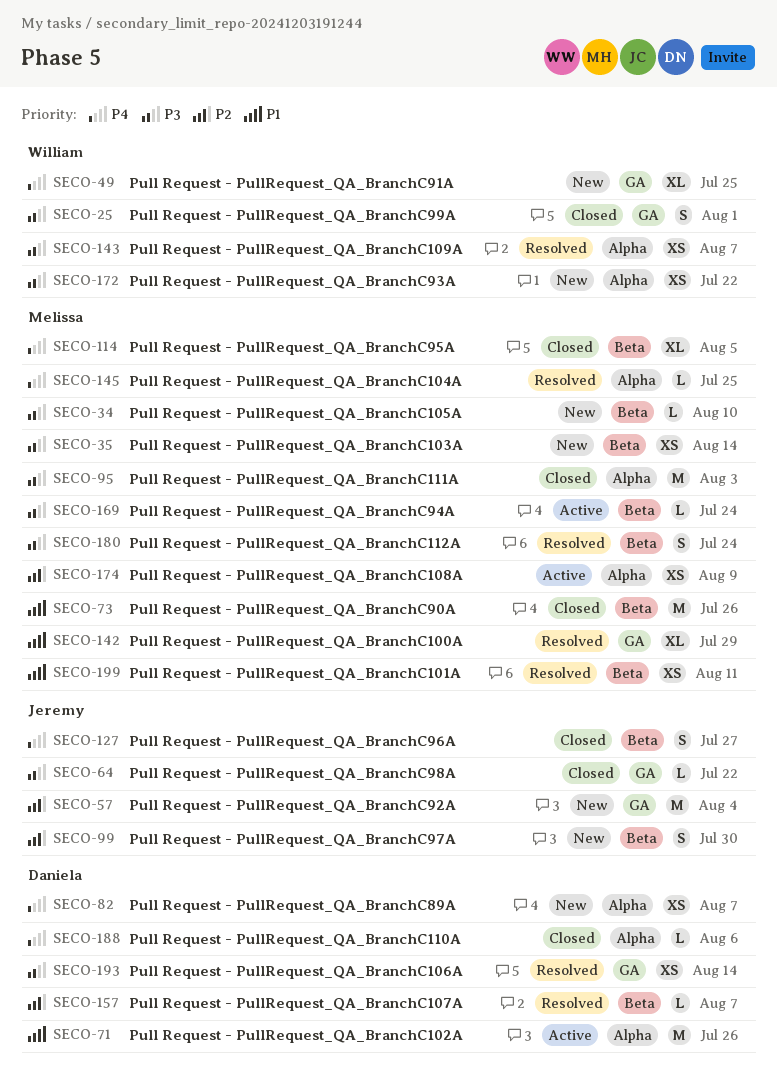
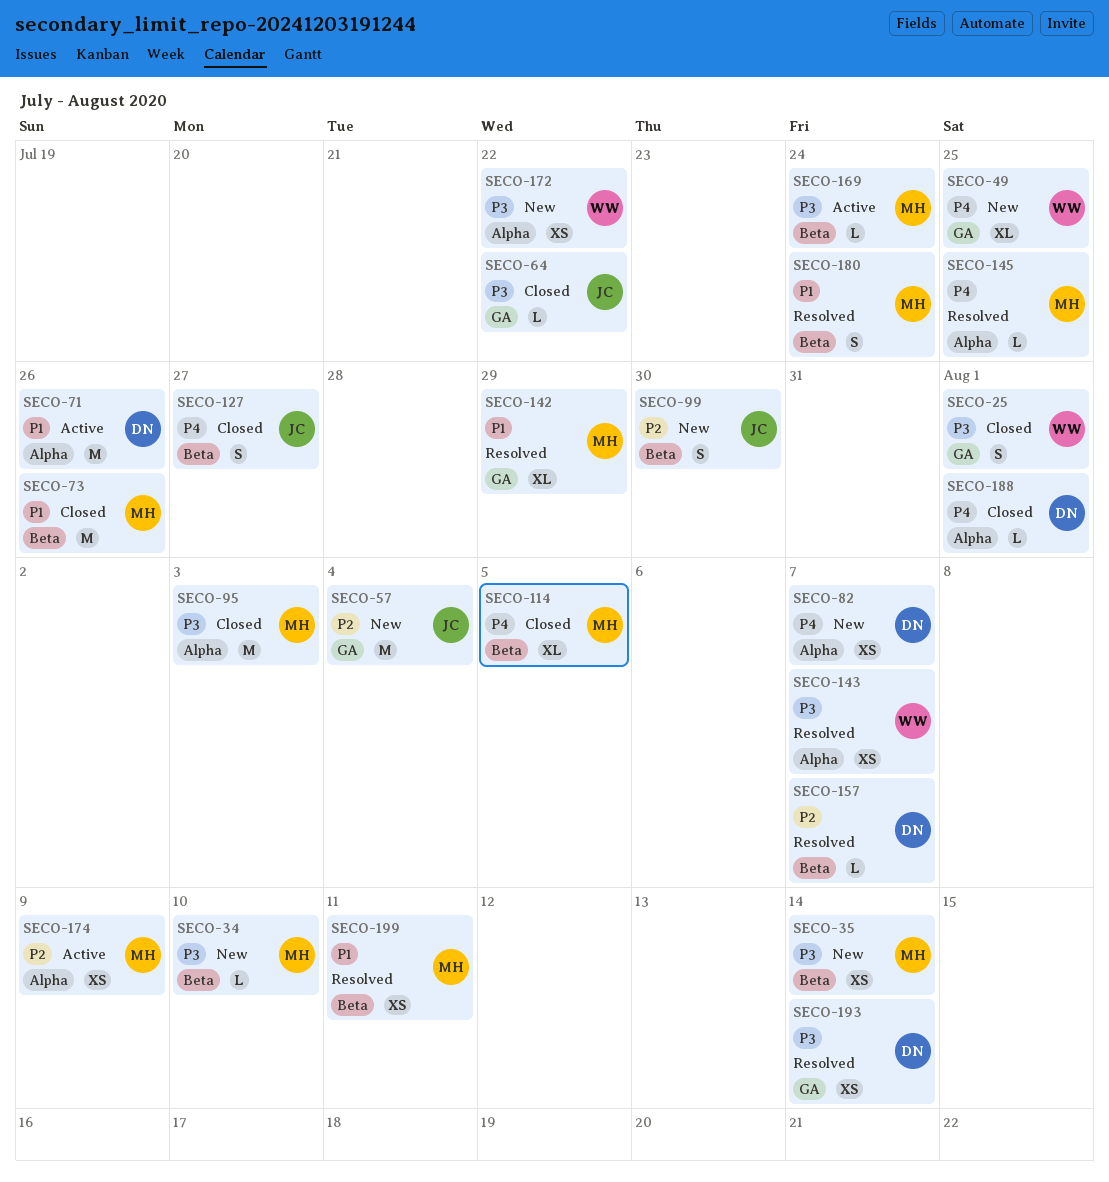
SECO-180, priority: P3 -> P1
SECO-188, due: Aug 6 -> Aug 1

